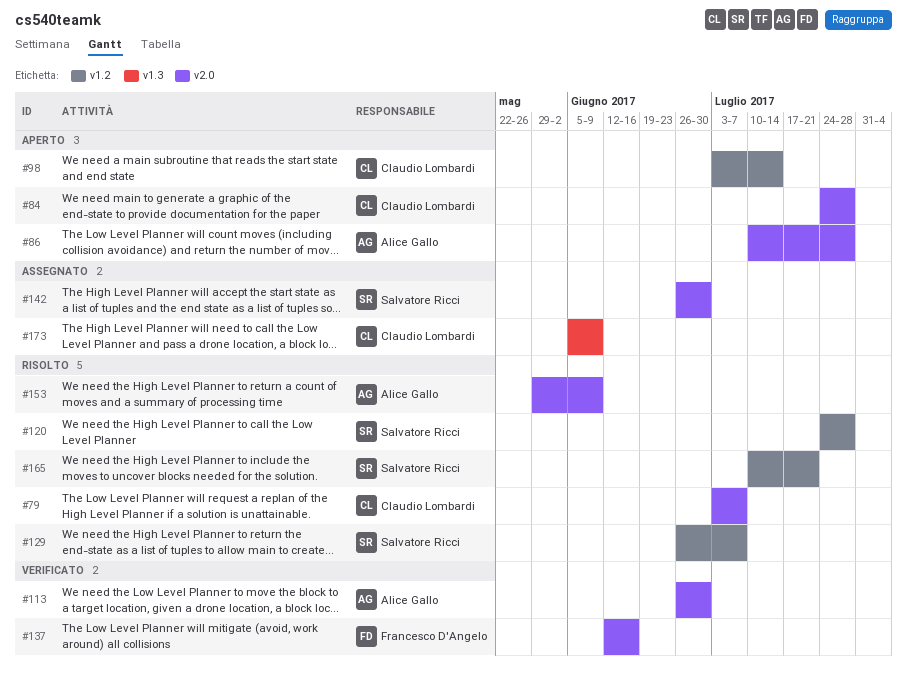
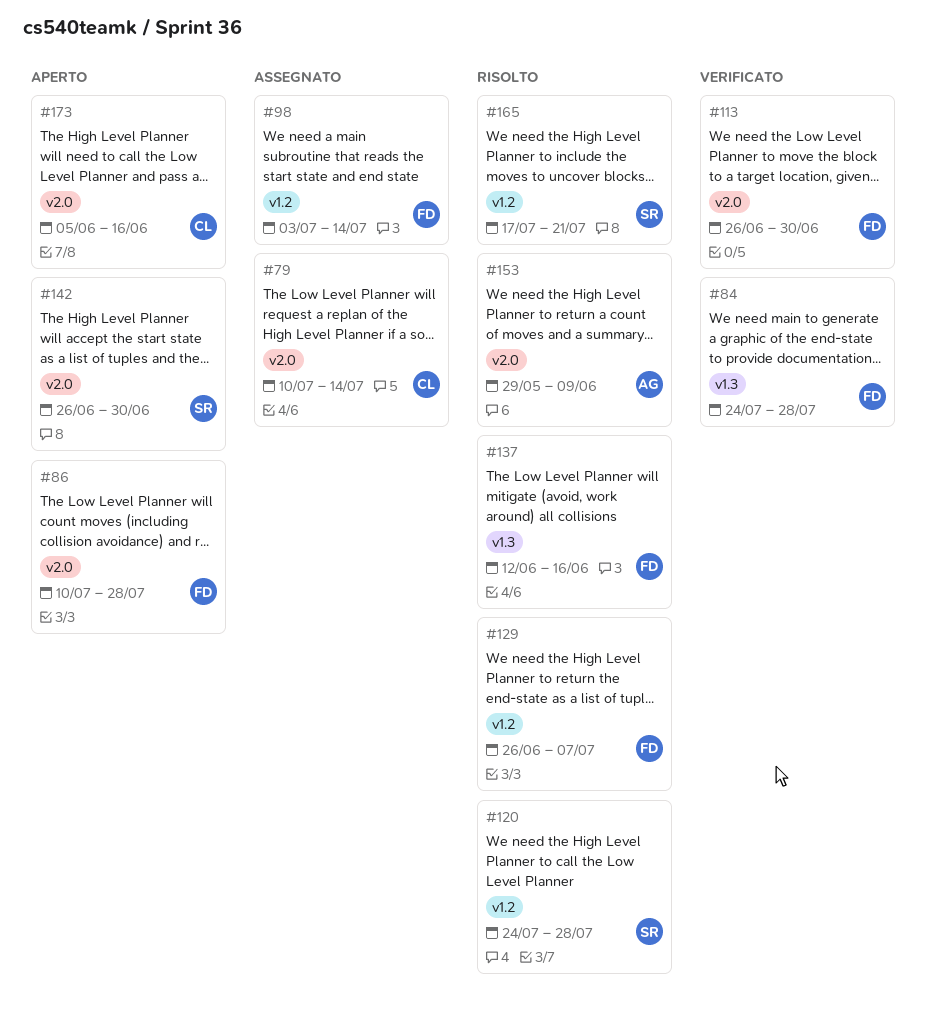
#79, status: Risolto -> Assegnato
#79, start: Jul 3 -> Jul 10
#79, due: Jul 7 -> Jul 14
#84, status: Aperto -> Verificato
#84, owner: Claudio Lombardi -> Francesco D'Angelo
#84, label: v2.0 -> v1.3
#86, owner: Alice Gallo -> Francesco D'Angelo
#98, status: Aperto -> Assegnato
#98, owner: Claudio Lombardi -> Francesco D'Angelo
#113, owner: Alice Gallo -> Francesco D'Angelo
#129, owner: Salvatore Ricci -> Francesco D'Angelo
#137, status: Verificato -> Risolto
#137, label: v2.0 -> v1.3
#142, status: Assegnato -> Aperto
#165, start: Jul 10 -> Jul 17
#173, status: Assegnato -> Aperto
#173, label: v1.3 -> v2.0
#173, due: Jun 9 -> Jun 16

